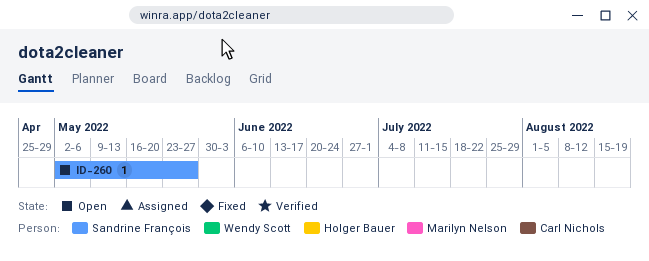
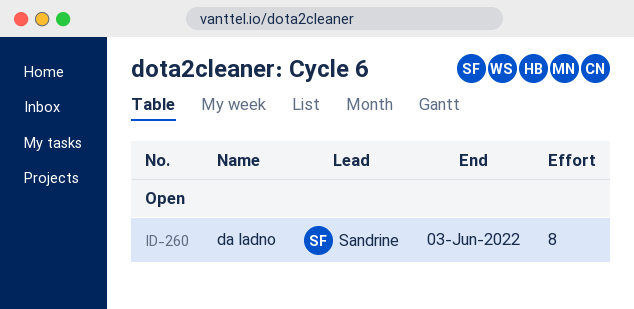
ID-260, estimate: 1 -> 8
ID-260, due: May 27 -> Jun 3

